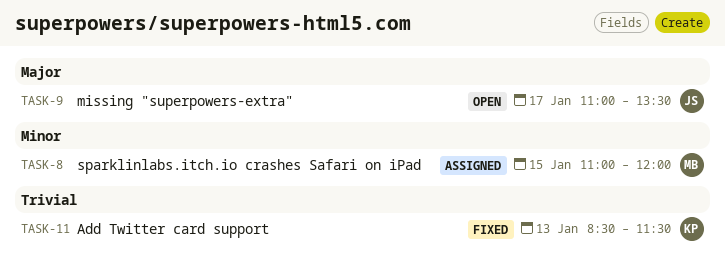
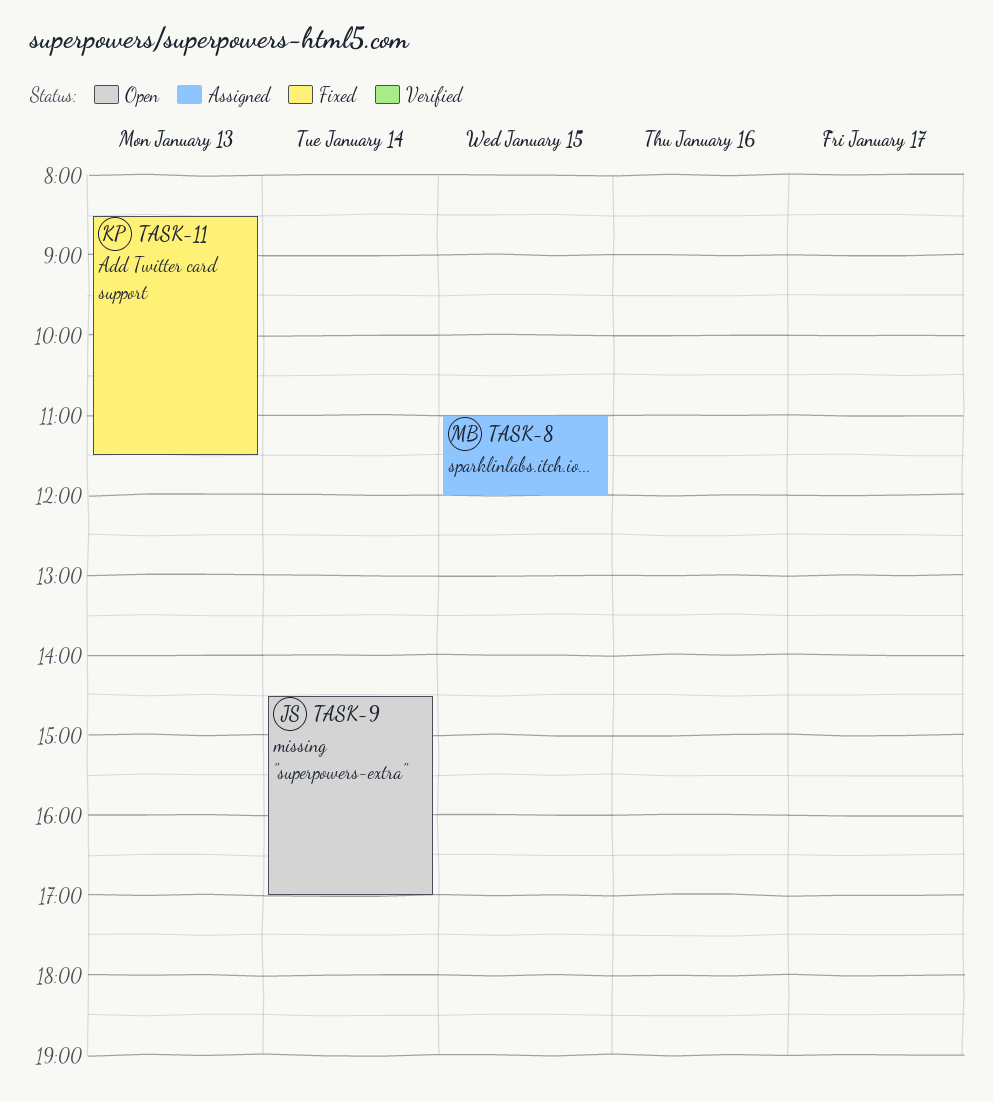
TASK-9, day: Jan 17 -> Jan 14
TASK-9, begins: 11:00 -> 14:30
TASK-9, ends: 13:30 -> 17:00

